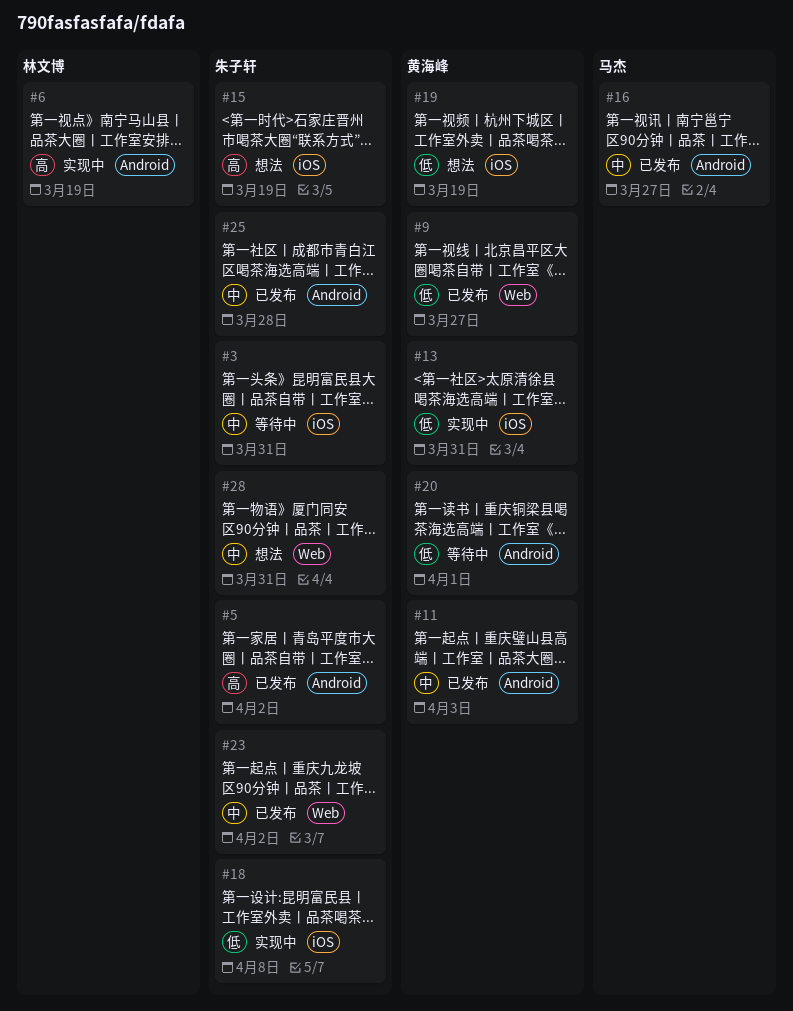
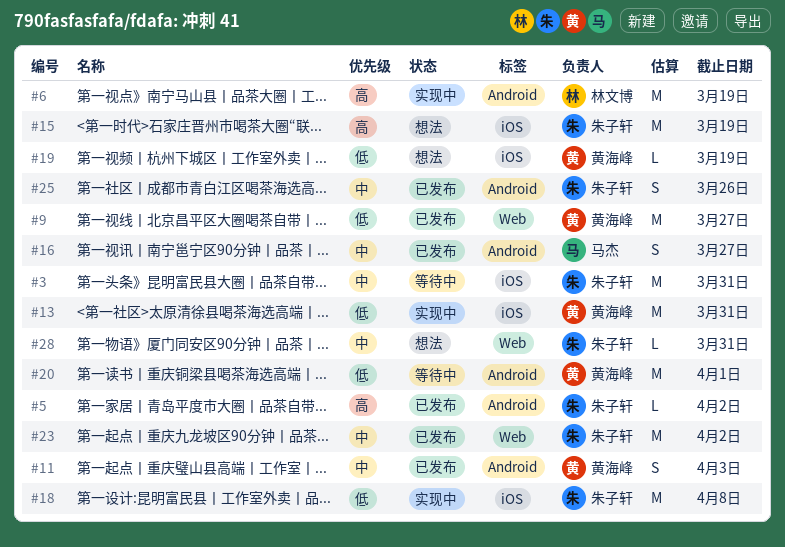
#25, due: Mar 28 -> Mar 26

